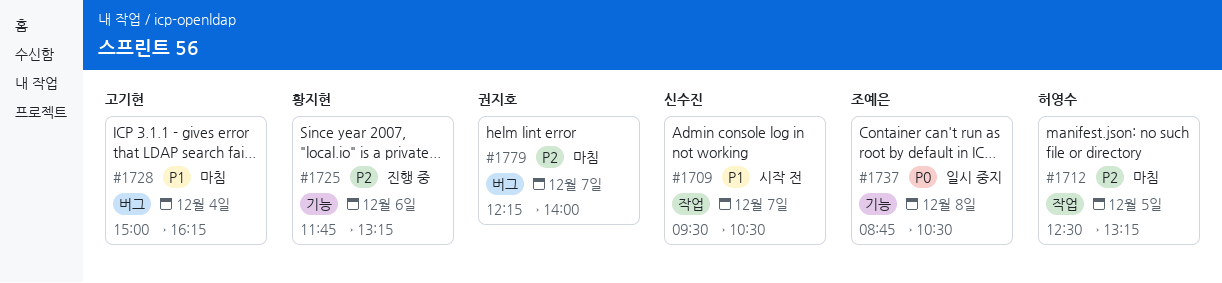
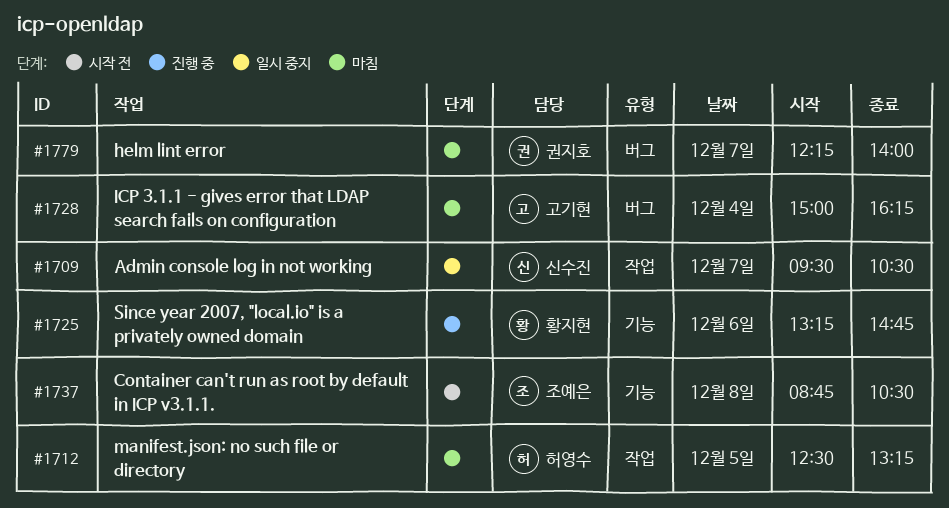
#1709, status: 시작 전 -> 일시 중지
#1725, begins: 11:45 -> 13:15
#1725, ends: 13:15 -> 14:45
#1737, status: 일시 중지 -> 시작 전

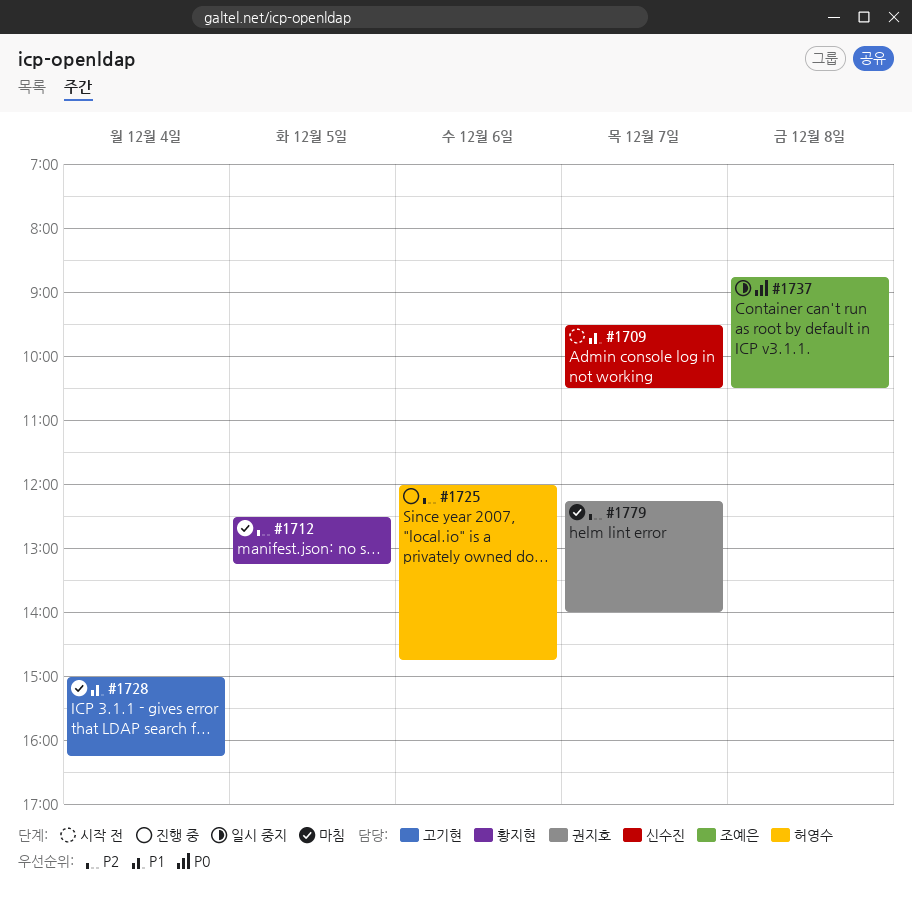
#1709, status: 일시 중지 -> 시작 전
#1712, owner: 허영수 -> 황지현
#1725, owner: 황지현 -> 허영수
#1725, begins: 13:15 -> 12:00
#1737, status: 시작 전 -> 일시 중지

